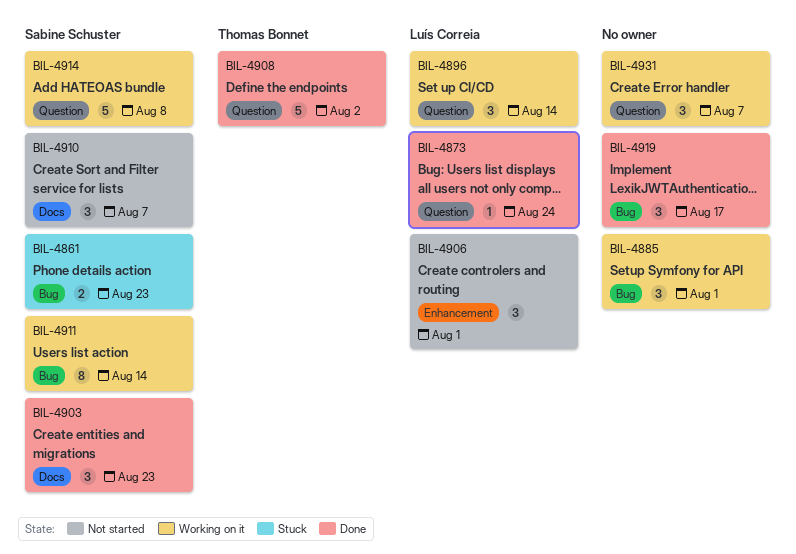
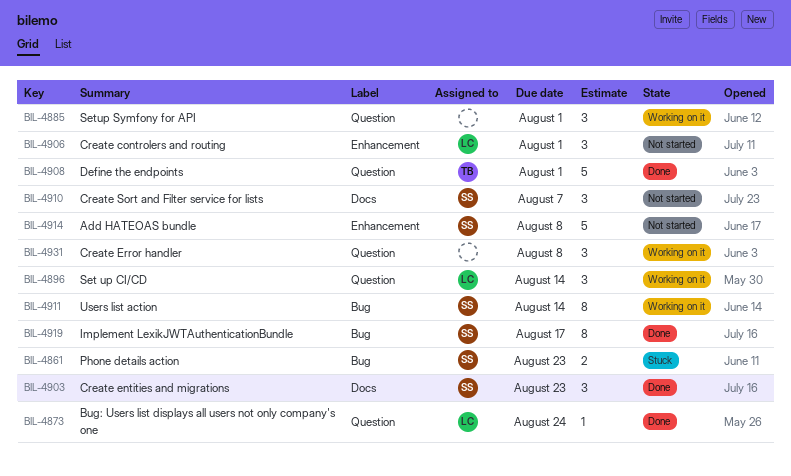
BIL-4885, label: Bug -> Question
BIL-4908, due: Aug 2 -> Aug 1
BIL-4914, status: Working on it -> Not started
BIL-4914, label: Question -> Enhancement
BIL-4919, owner: none -> Sabine Schuster
BIL-4919, estimate: 3 -> 8
BIL-4931, due: Aug 7 -> Aug 8

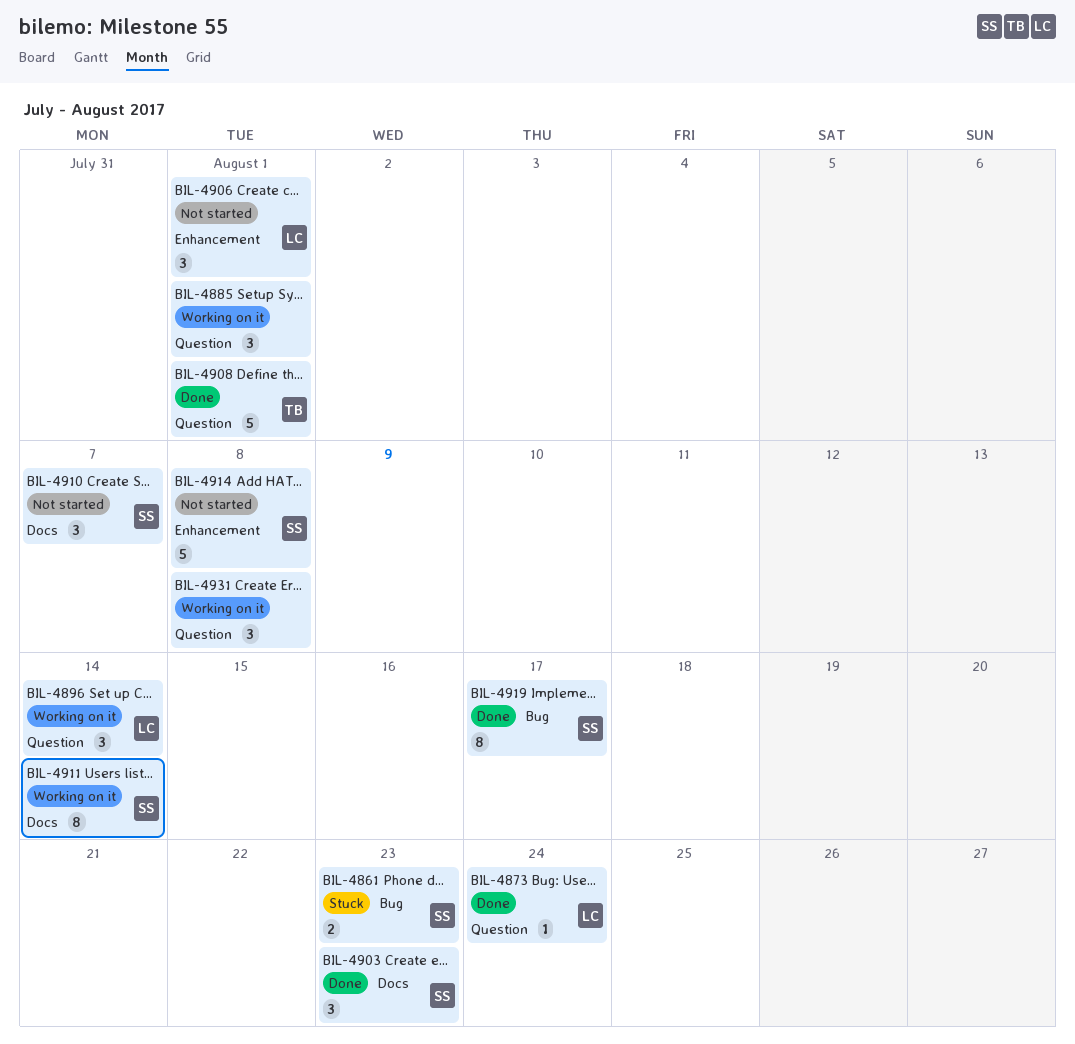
BIL-4911, label: Bug -> Docs

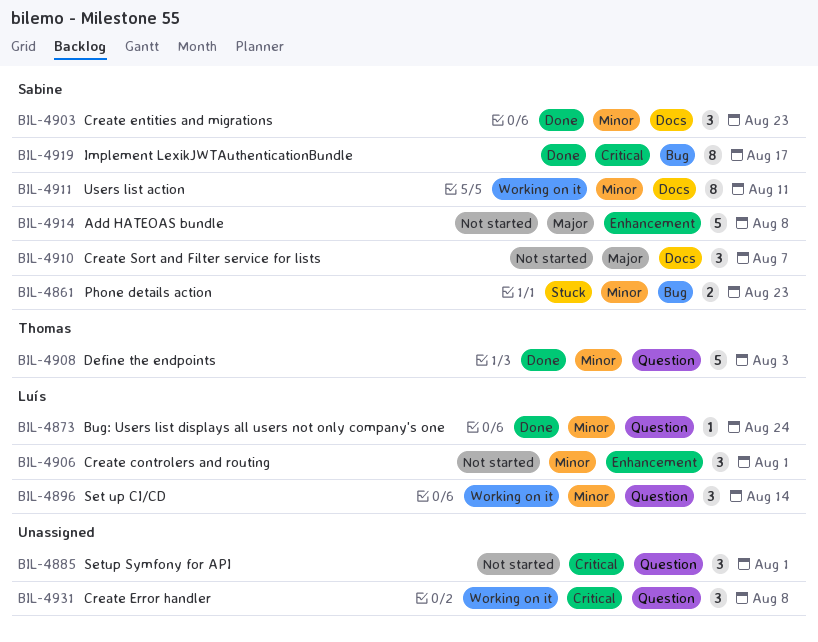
BIL-4885, status: Working on it -> Not started
BIL-4908, due: Aug 1 -> Aug 3
BIL-4911, due: Aug 14 -> Aug 11

